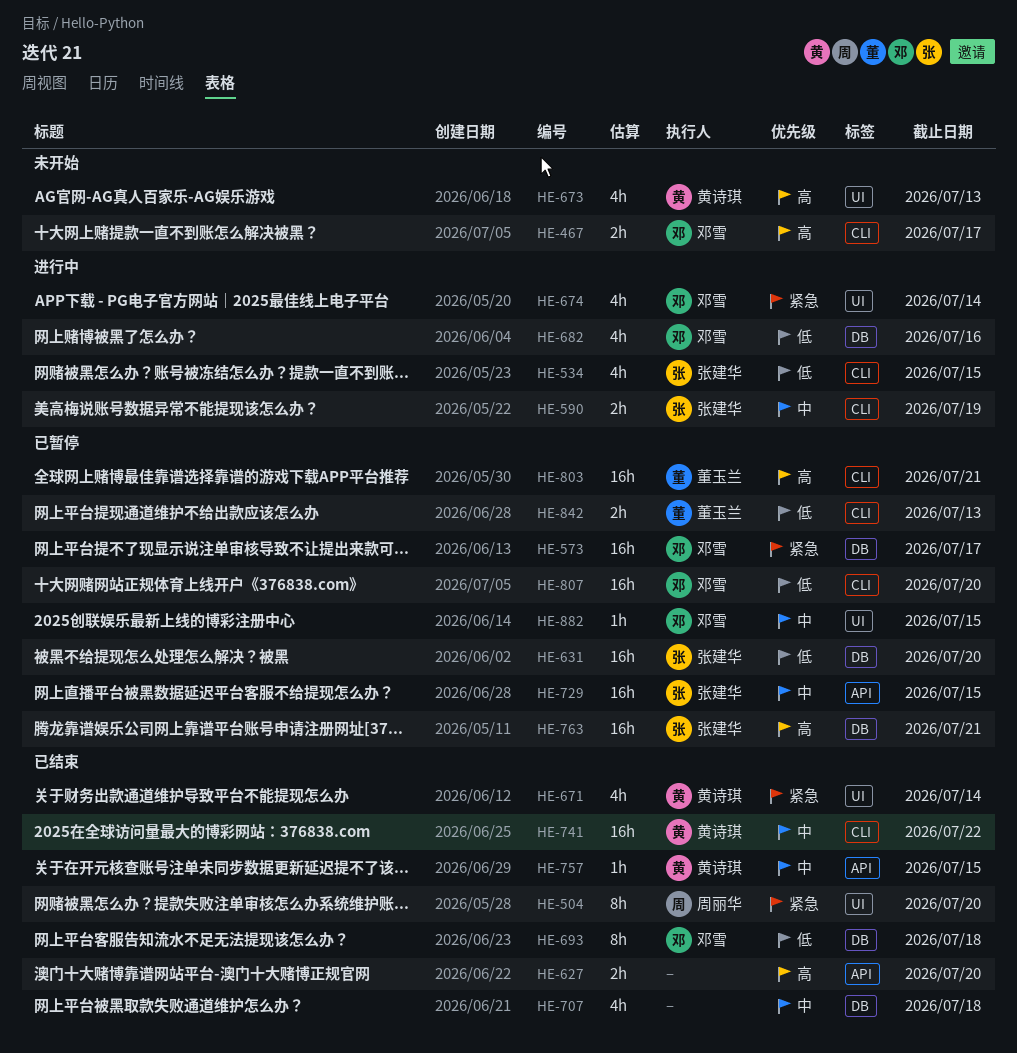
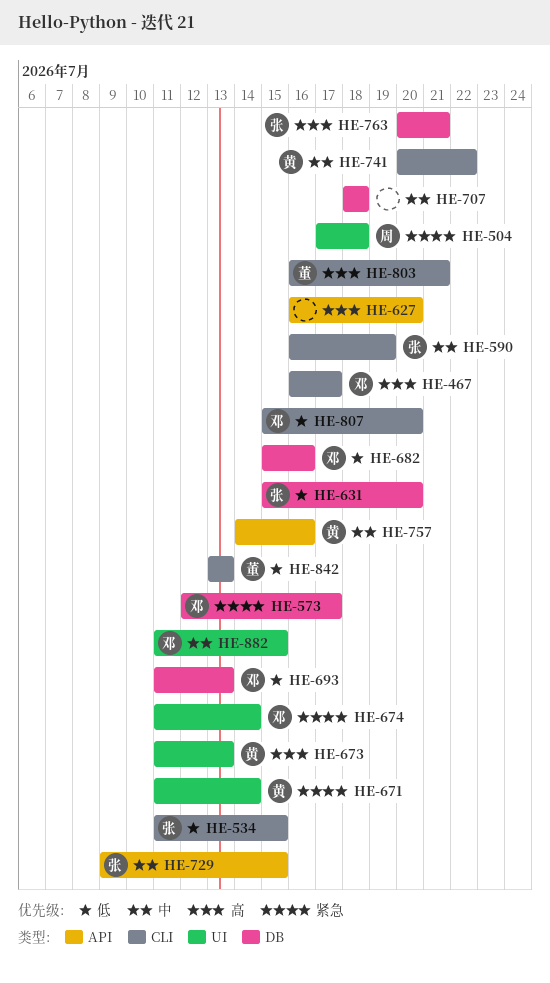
HE-504, due: Jul 20 -> Jul 18
HE-693, due: Jul 18 -> Jul 13
HE-757, due: Jul 15 -> Jul 16

